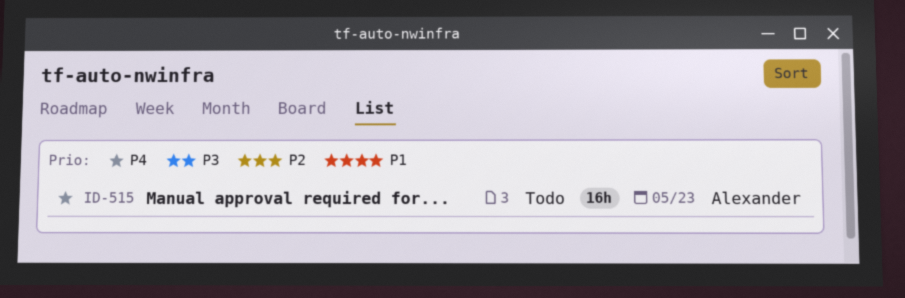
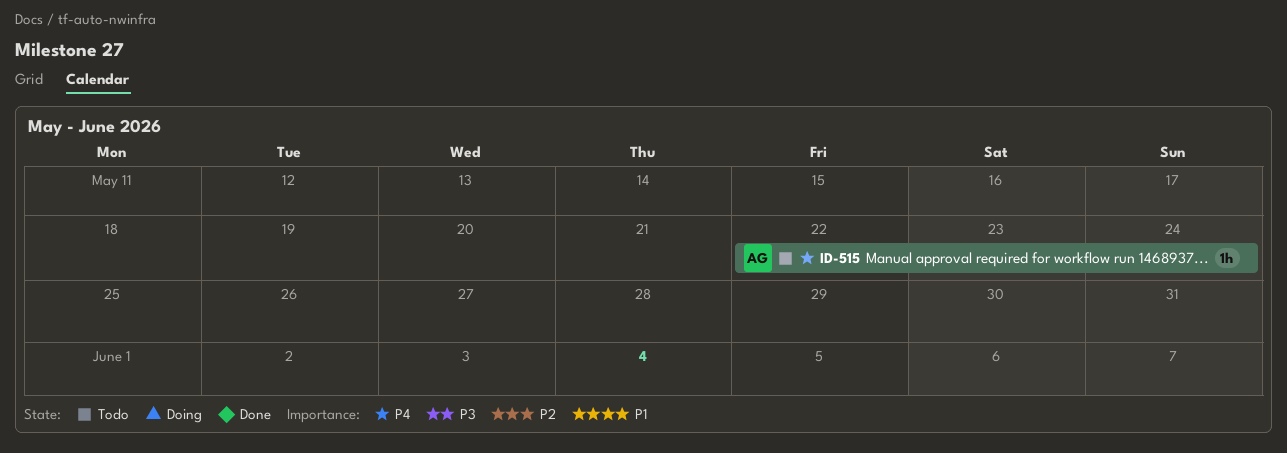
ID-515, estimate: 16h -> 1h
ID-515, due: May 23 -> May 24

